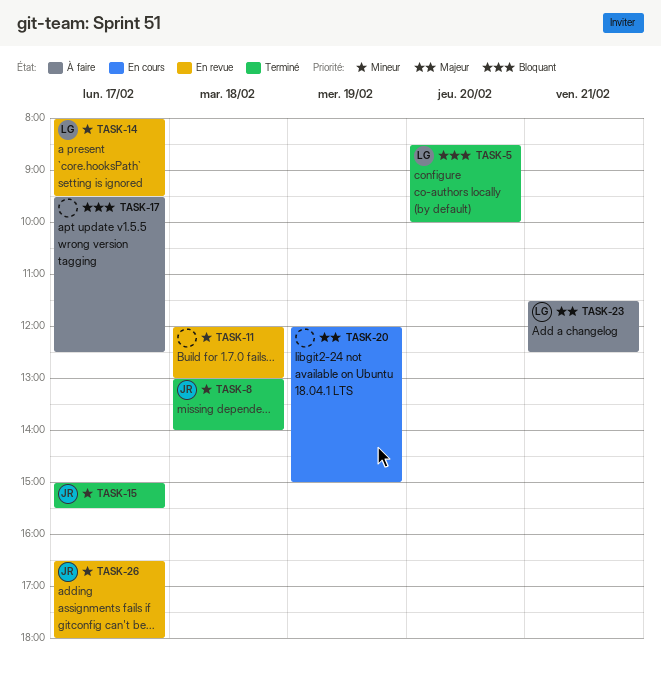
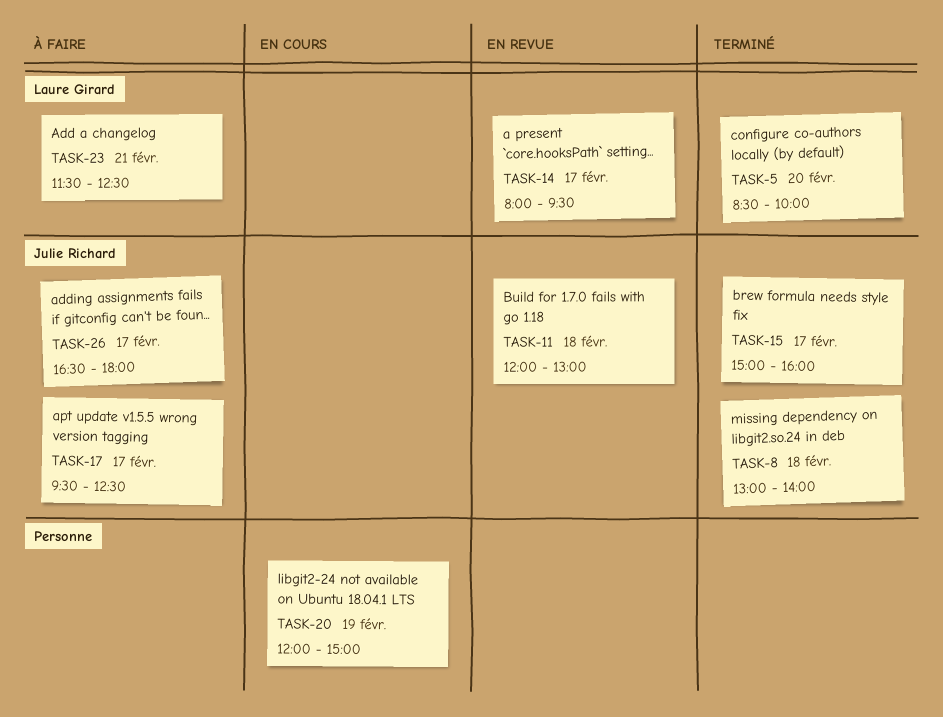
TASK-11, owner: none -> Julie Richard
TASK-15, ends: 15:30 -> 16:00
TASK-17, owner: none -> Julie Richard
TASK-26, status: En revue -> À faire

